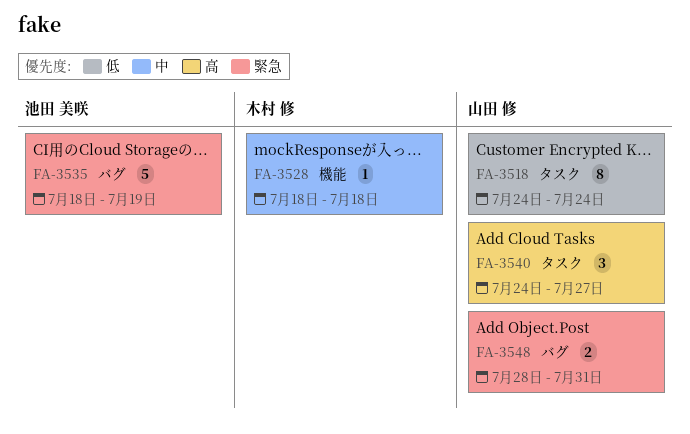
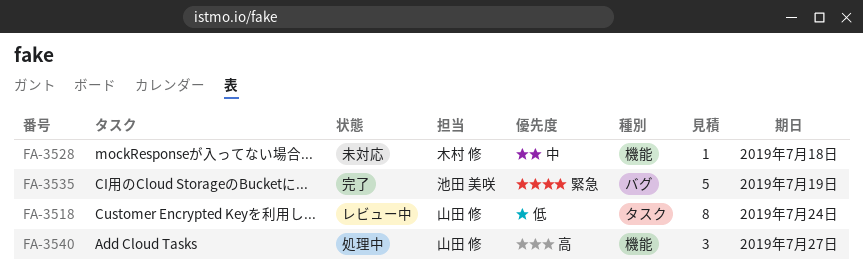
FA-3540, label: タスク -> 機能
FA-3548: present -> none

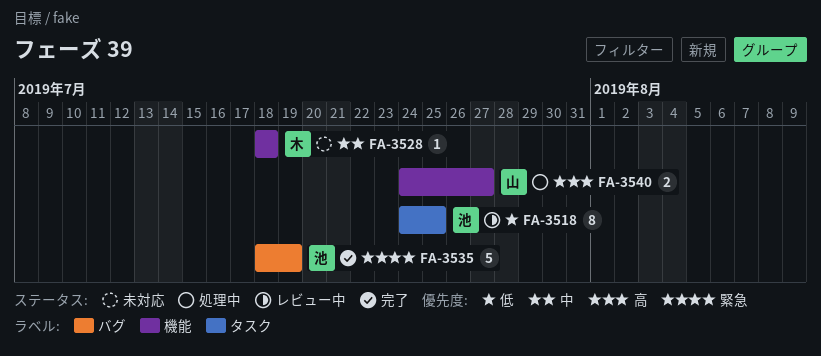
FA-3518, owner: 山田 修 -> 池田 美咲
FA-3518, due: Jul 24 -> Jul 25
FA-3540, estimate: 3 -> 2

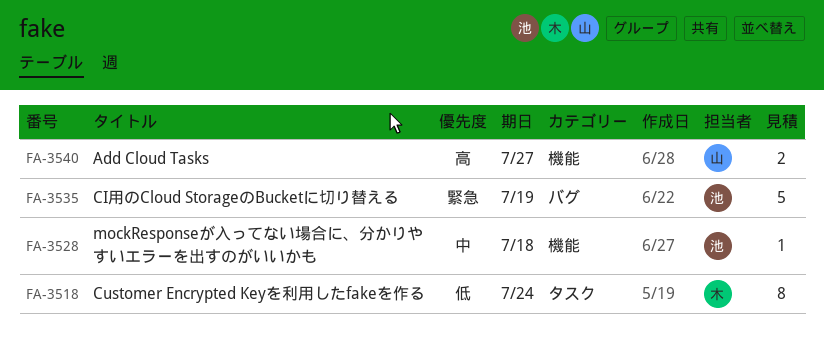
FA-3518, owner: 池 -> 木
FA-3518, due: Jul 25 -> Jul 24
FA-3528, owner: 木 -> 池

